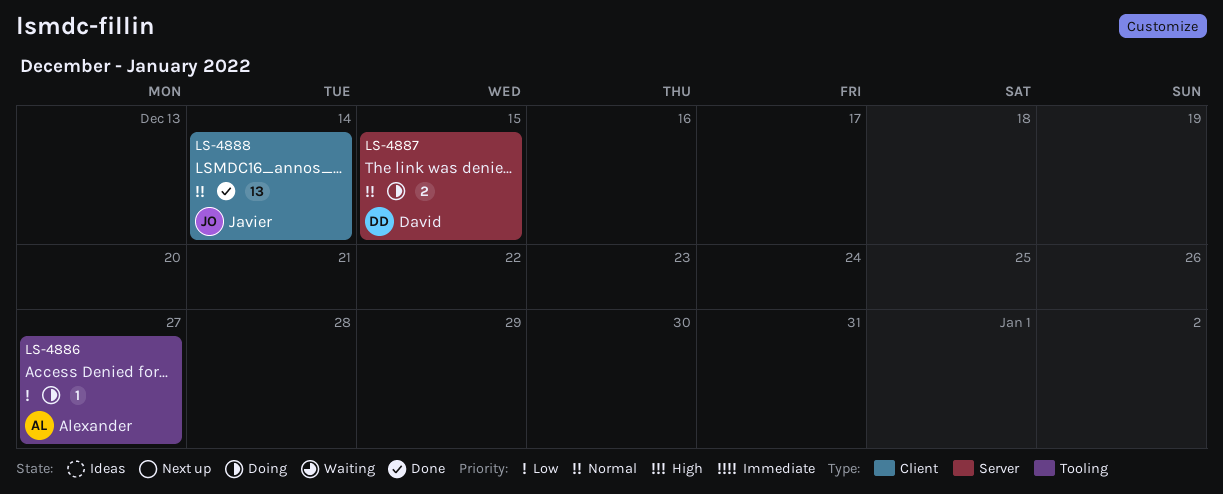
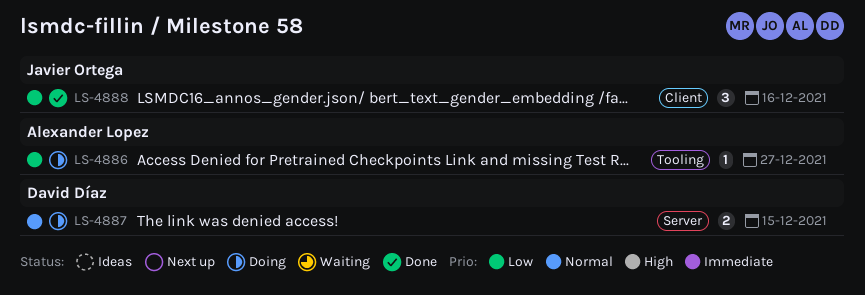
LS-4888, priority: Normal -> Low
LS-4888, estimate: 13 -> 3
LS-4888, due: Dec 14 -> Dec 16

